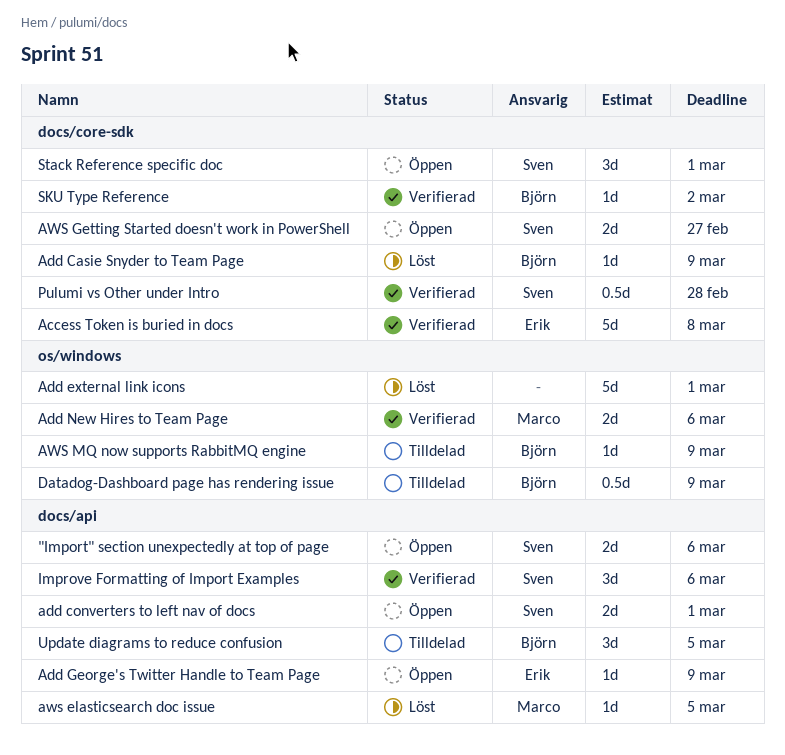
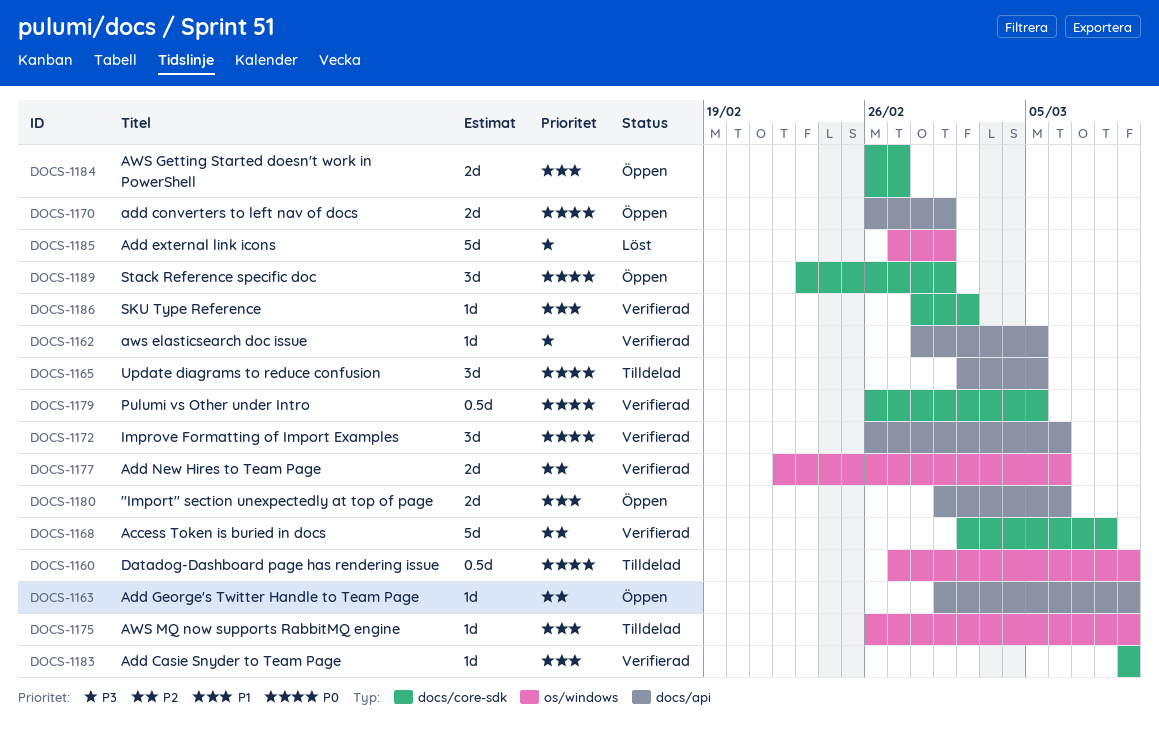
Add Casie Snyder to Team Page, status: Löst -> Verifierad
aws elasticsearch doc issue, status: Löst -> Verifierad
Pulumi vs Other under Intro, due: Feb 28 -> Mar 5

